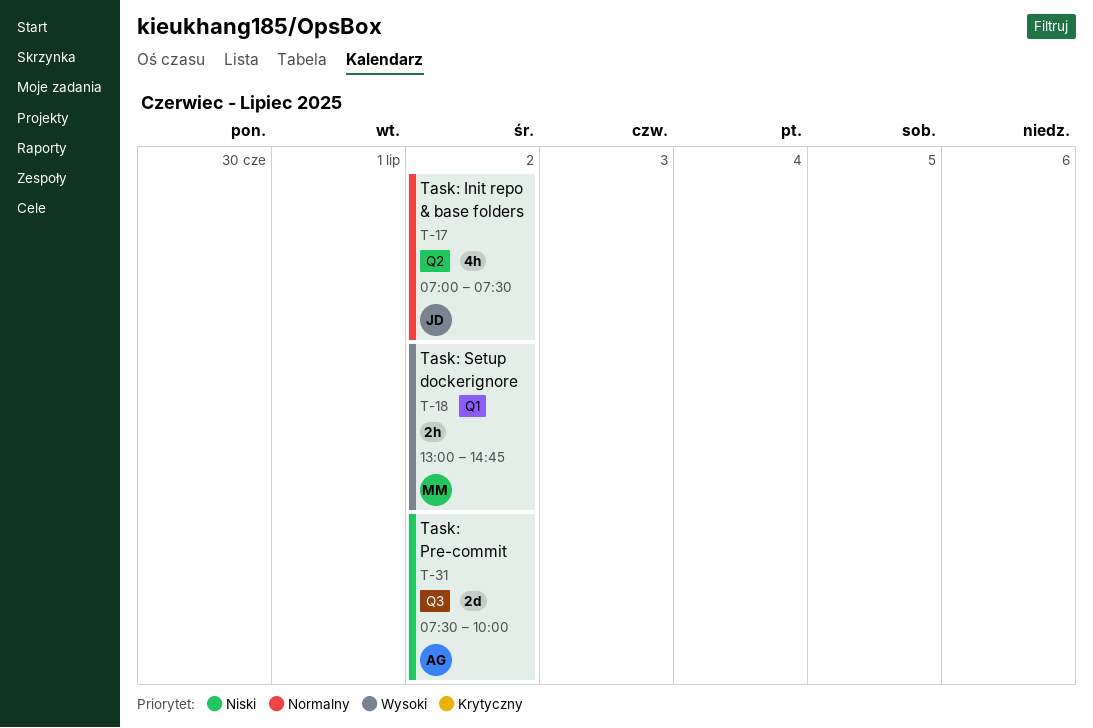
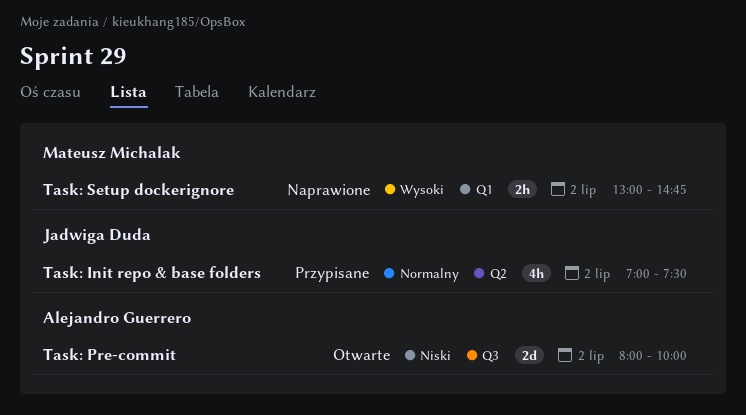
Task: Pre-commit, begins: 07:30 -> 08:00

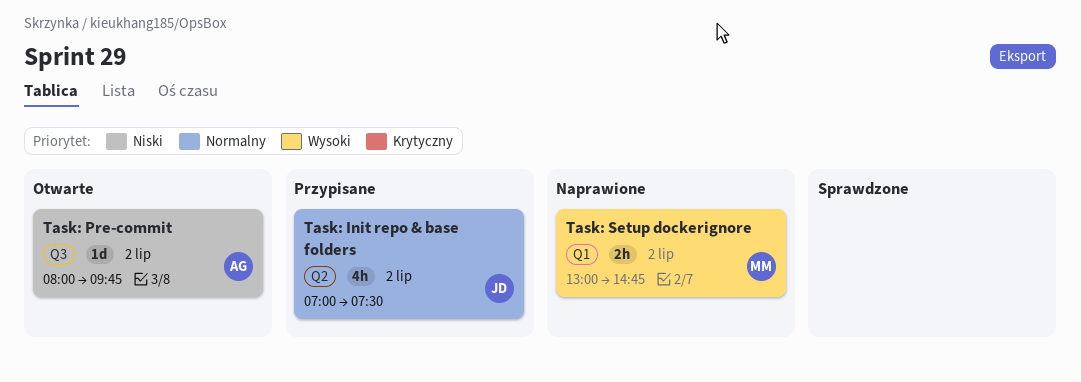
Task: Pre-commit, estimate: 2d -> 1d
Task: Pre-commit, ends: 10:00 -> 09:45

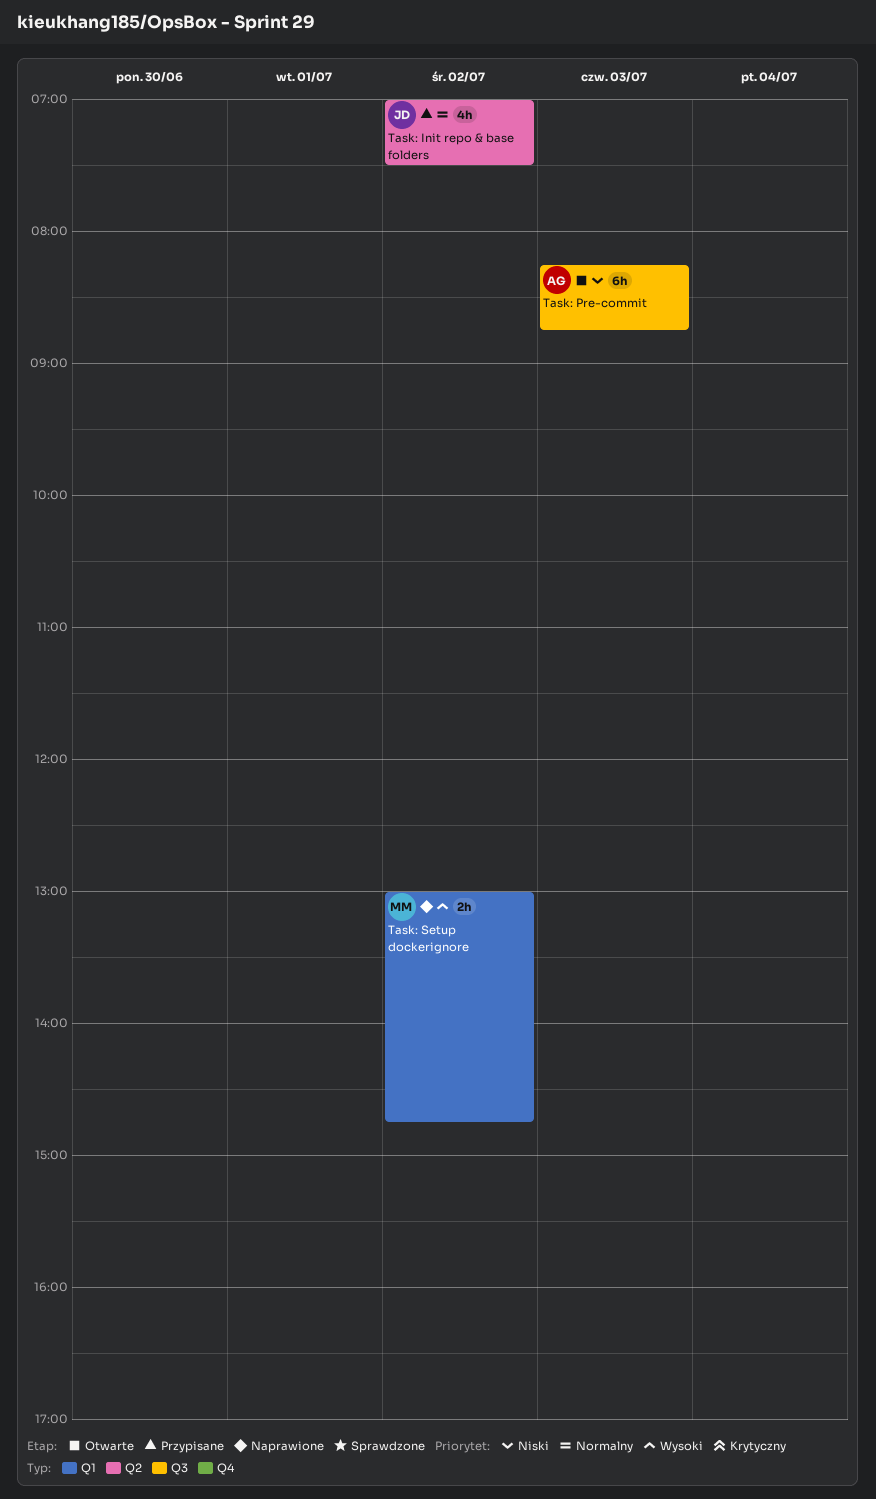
Task: Pre-commit, estimate: 1d -> 6h
Task: Pre-commit, day: Jul 2 -> Jul 3
Task: Pre-commit, begins: 08:00 -> 08:15
Task: Pre-commit, ends: 09:45 -> 08:45

